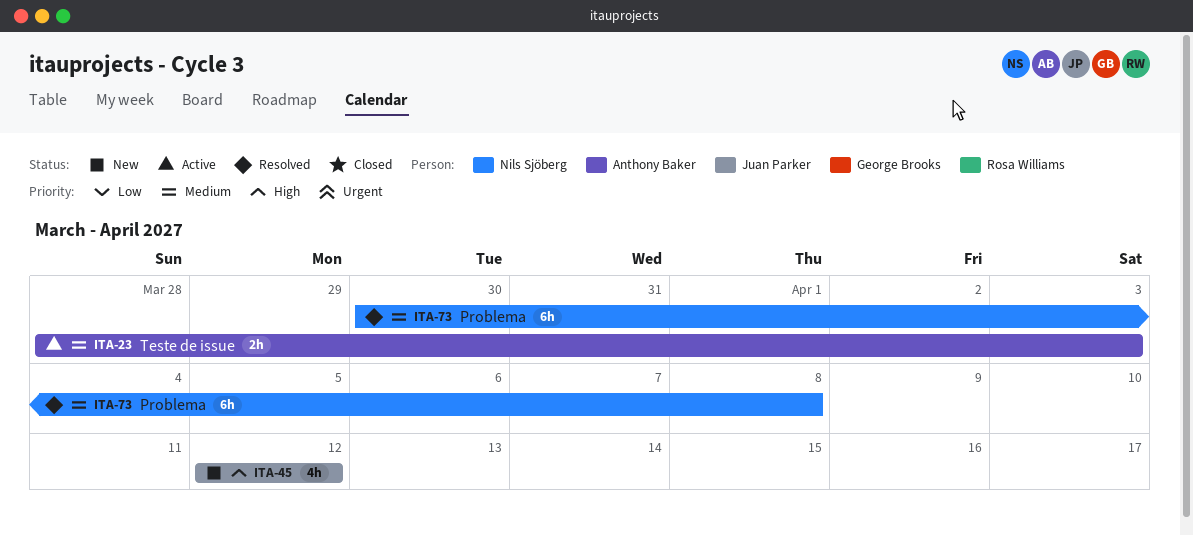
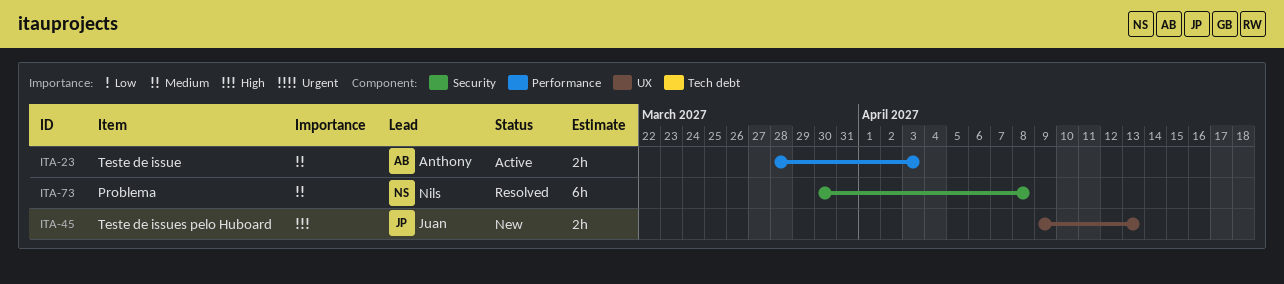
ITA-45, estimate: 4h -> 2h
ITA-45, start: Apr 12 -> Apr 9
ITA-45, due: Apr 12 -> Apr 13

